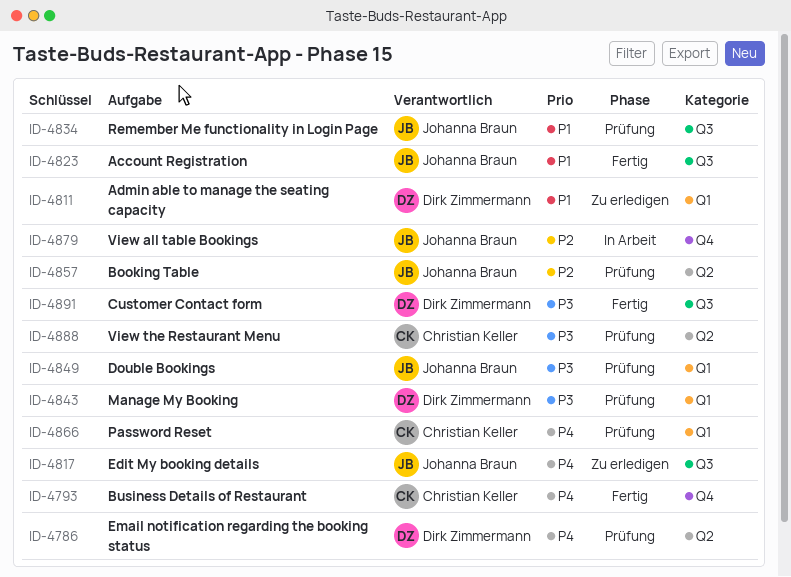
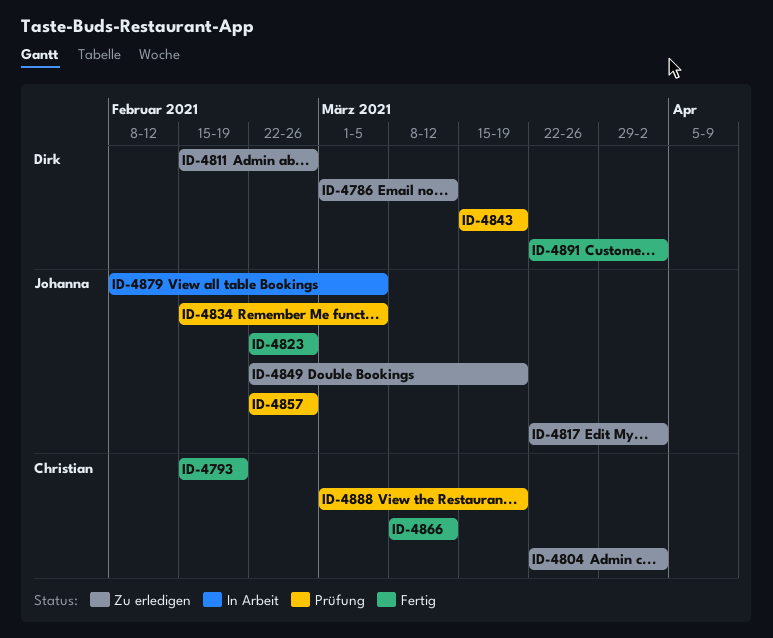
ID-4786, status: Prüfung -> Zu erledigen
ID-4804: none -> present
ID-4849, status: Prüfung -> Zu erledigen
ID-4866, status: Prüfung -> Fertig

